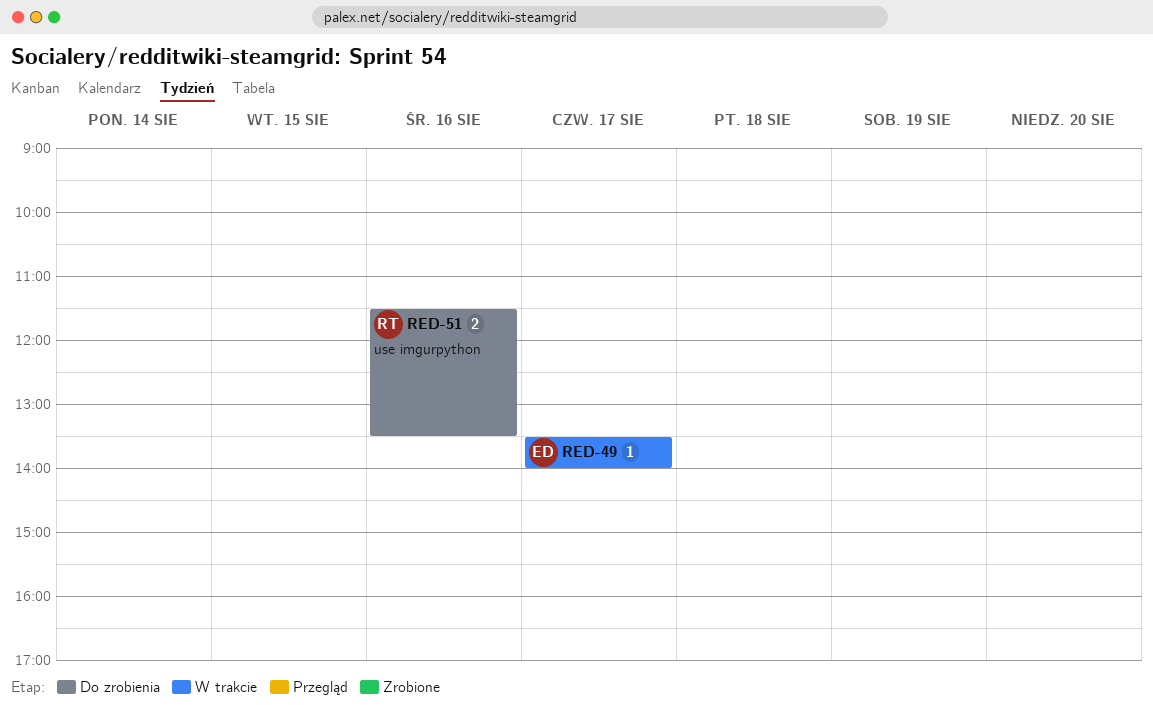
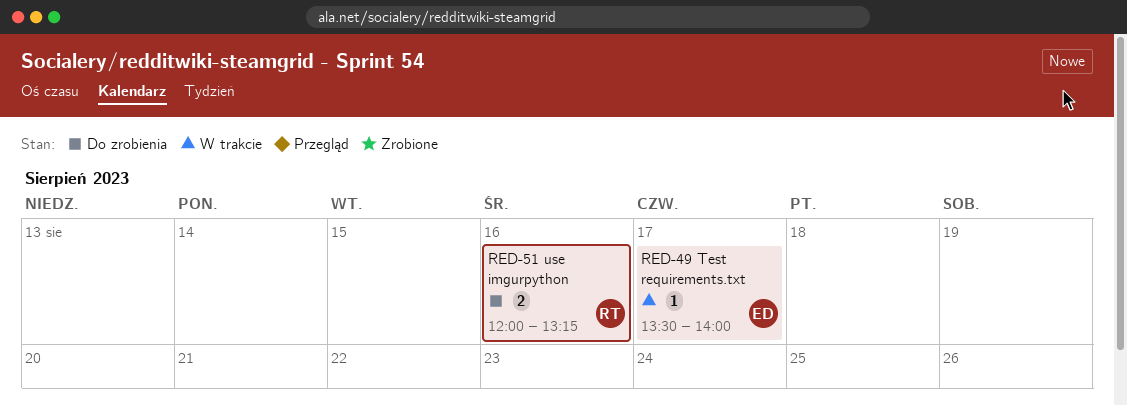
RED-51, begins: 11:30 -> 12:00
RED-51, ends: 13:30 -> 13:15

